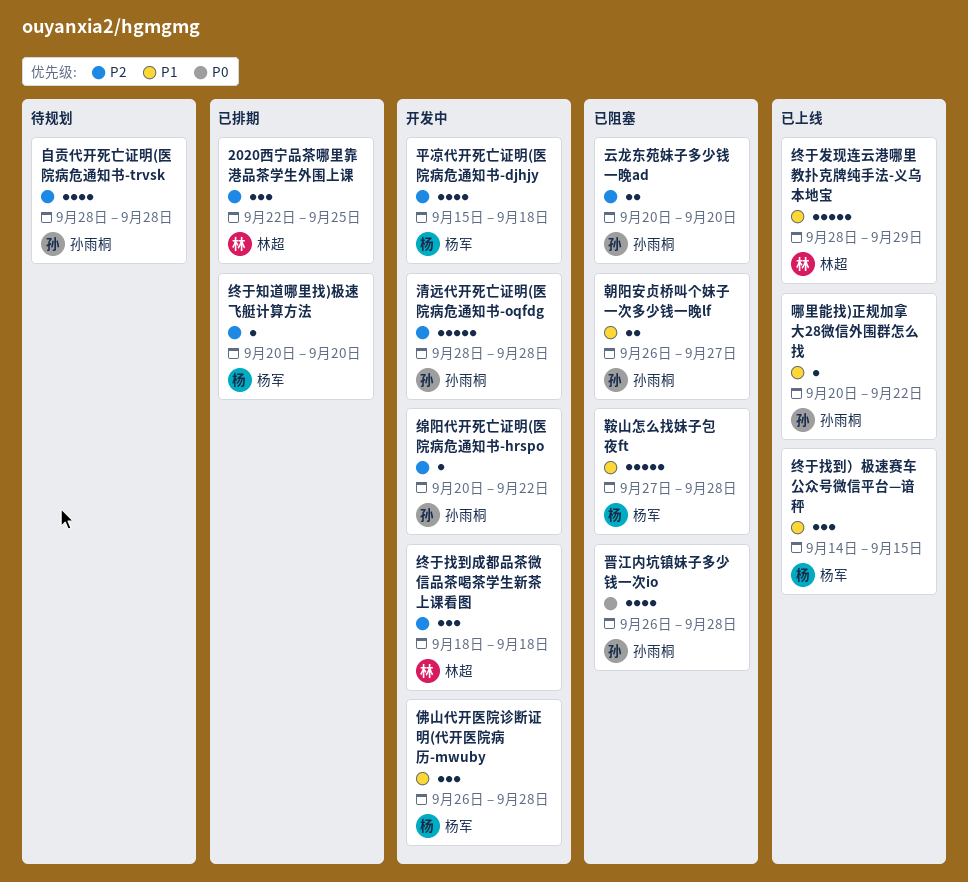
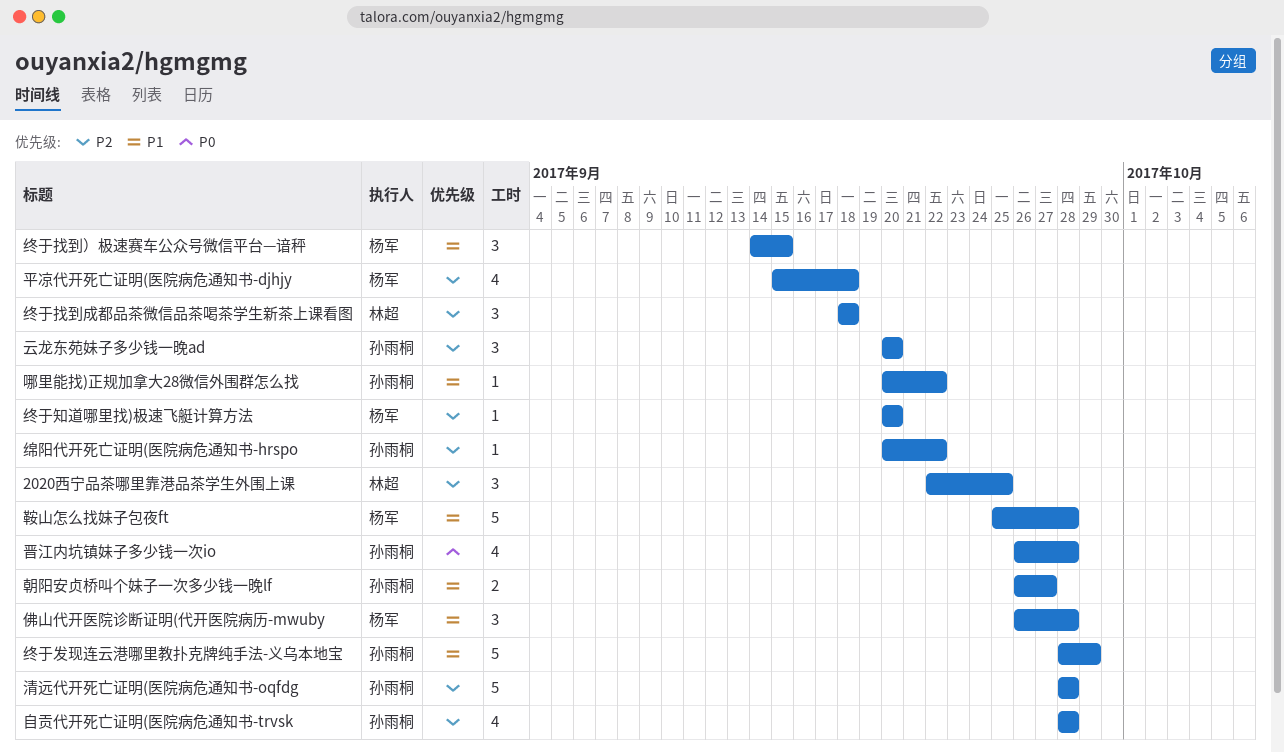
云龙东苑妹子多少钱一晚ad, estimate: 2 -> 3
终于发现连云港哪里教扑克牌纯手法-义乌本地宝, owner: 林超 -> 孙雨桐
鞍山怎么找妹子包夜ft, start: Sep 27 -> Sep 25

